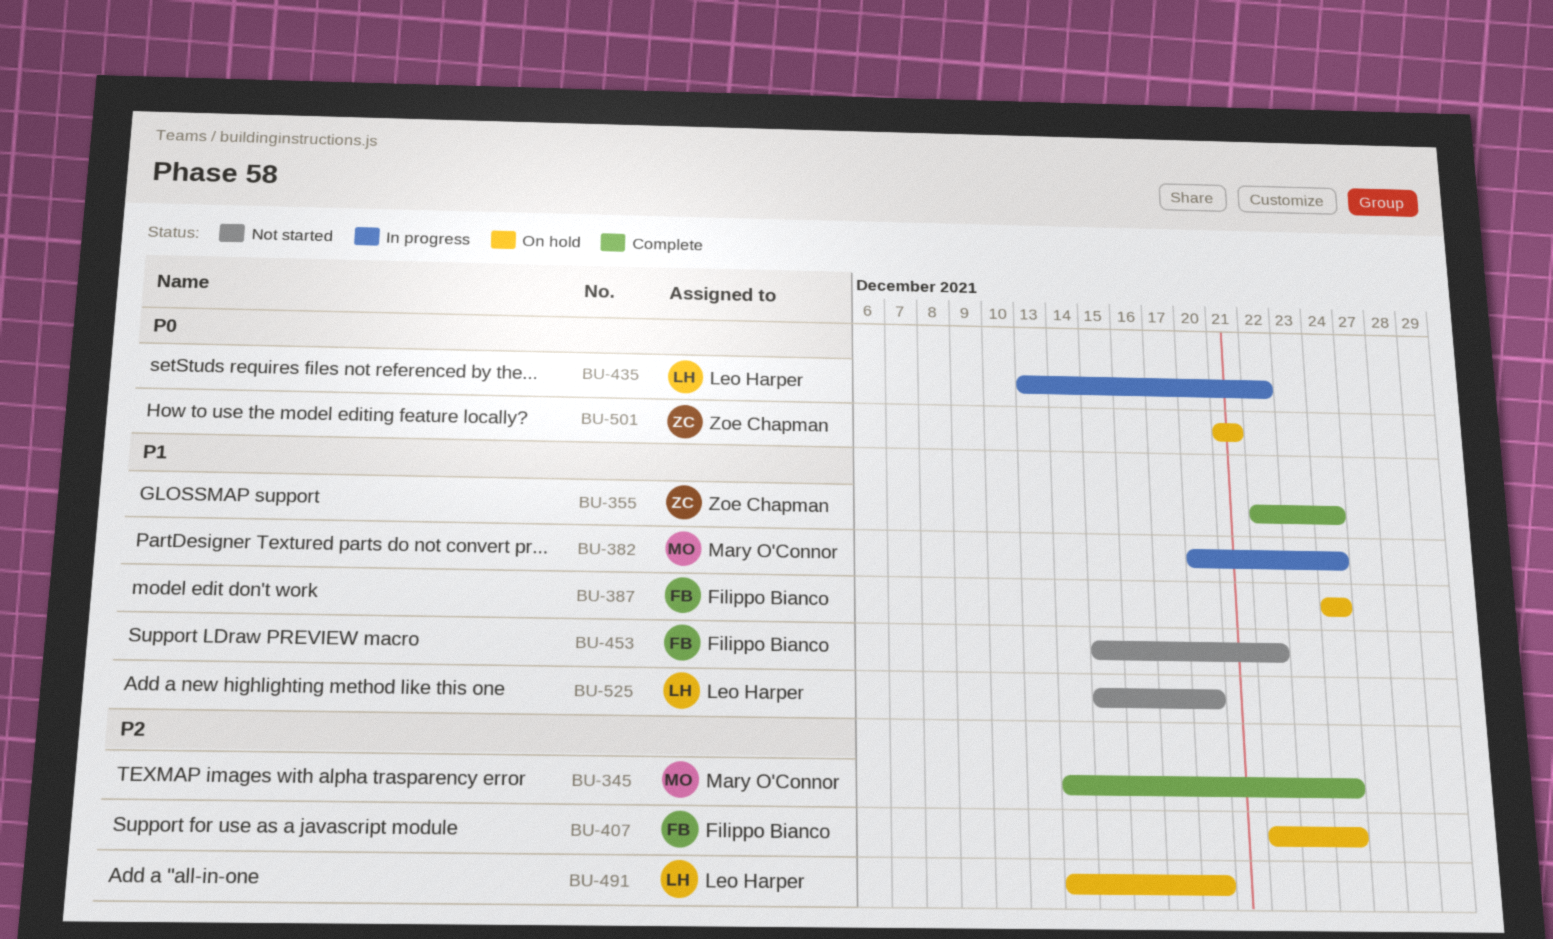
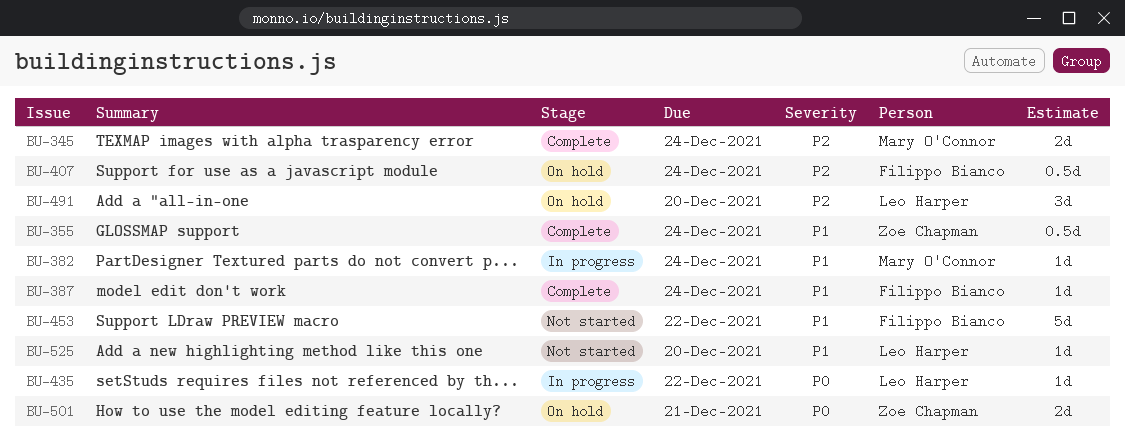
BU-387, status: On hold -> Complete

